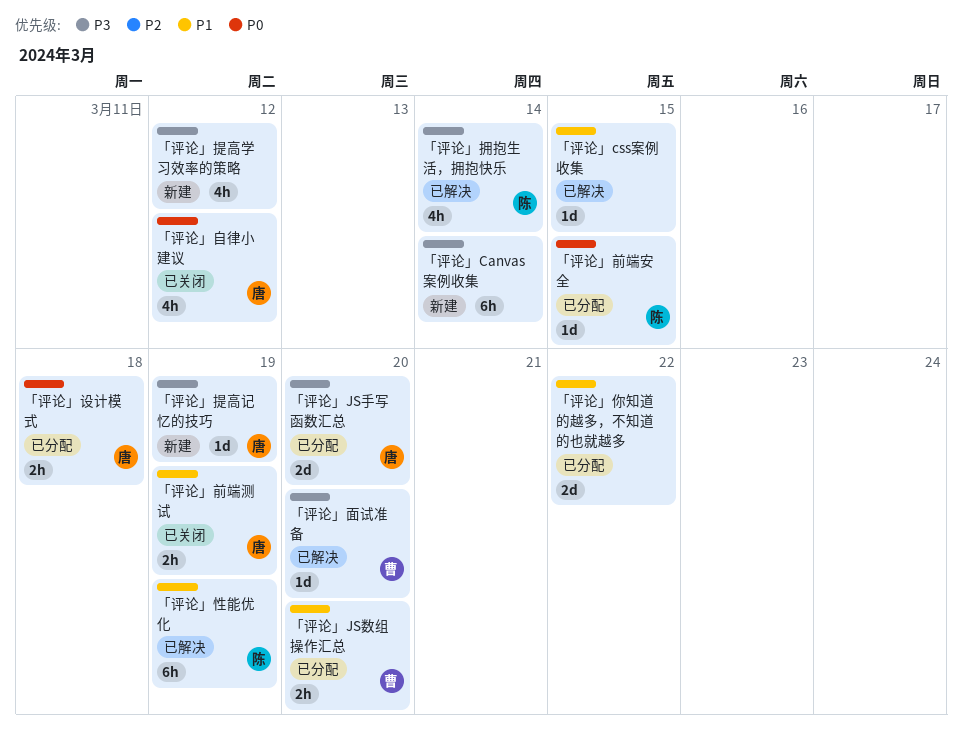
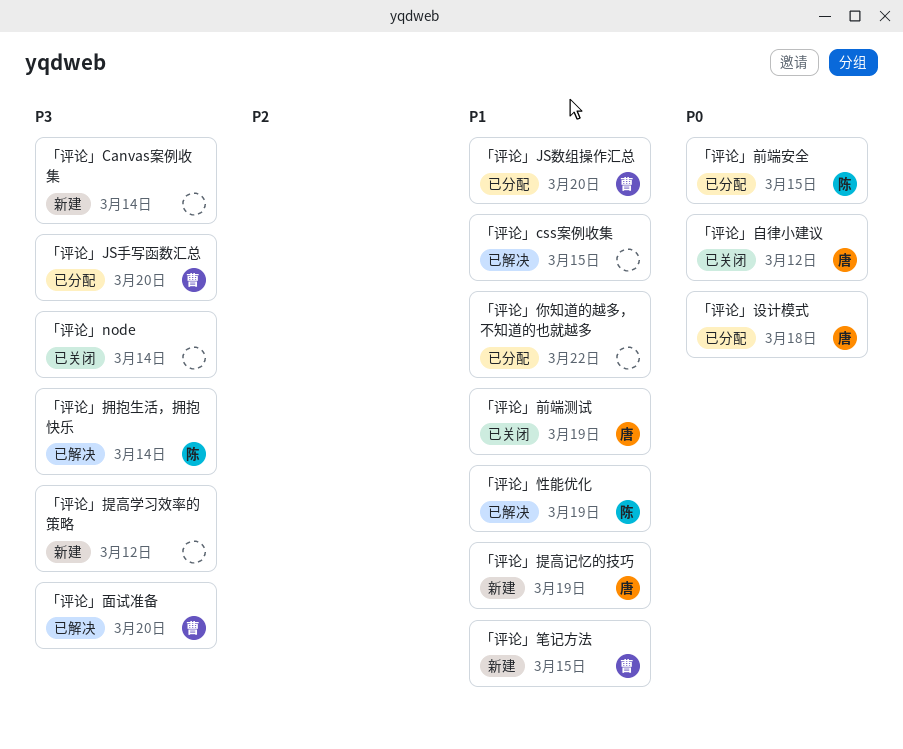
「评论」JS手写函数汇总, owner: 唐 -> 曹
「评论」node: none -> present
「评论」提高记忆的技巧, priority: P3 -> P1
「评论」笔记方法: none -> present

